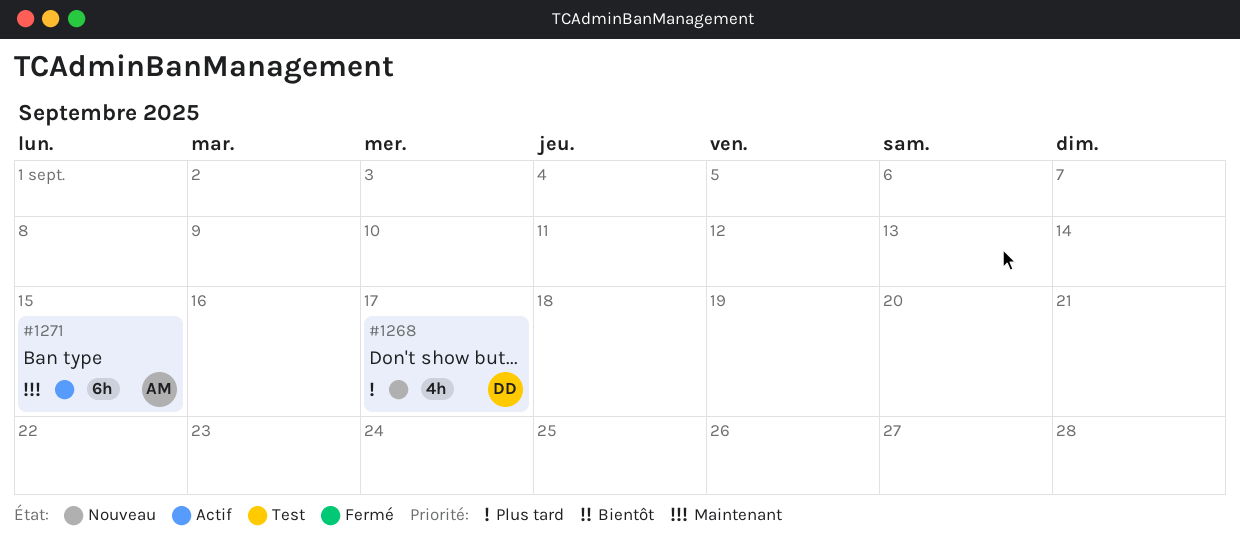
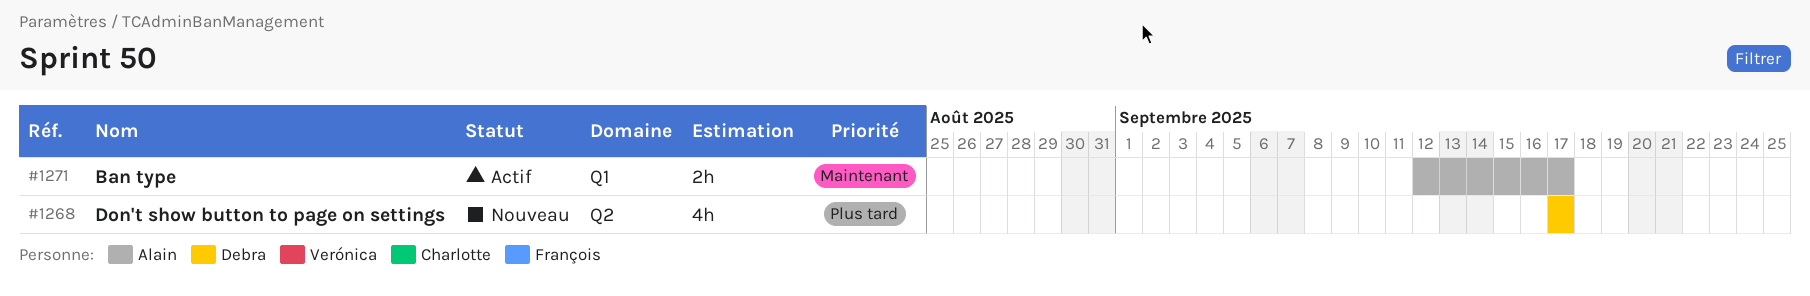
#1271, estimate: 6h -> 2h
#1271, due: Sep 15 -> Sep 17

